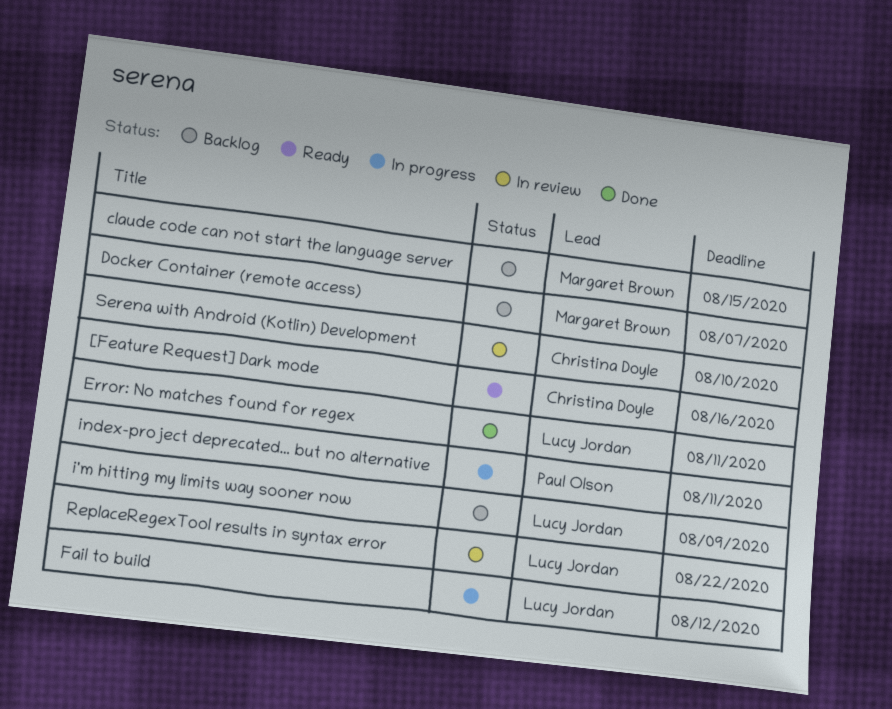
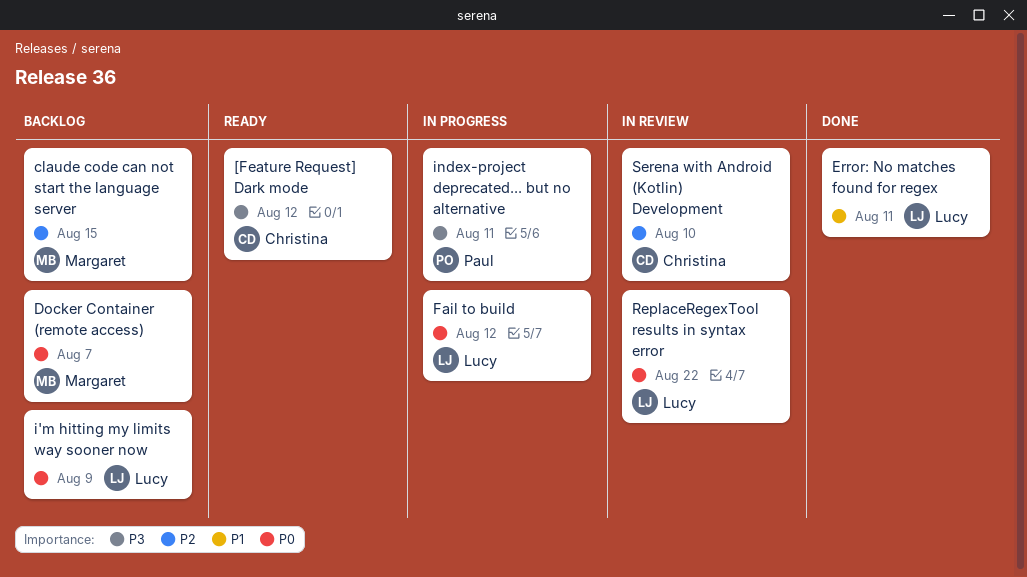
[Feature Request] Dark mode, due: Aug 16 -> Aug 12

